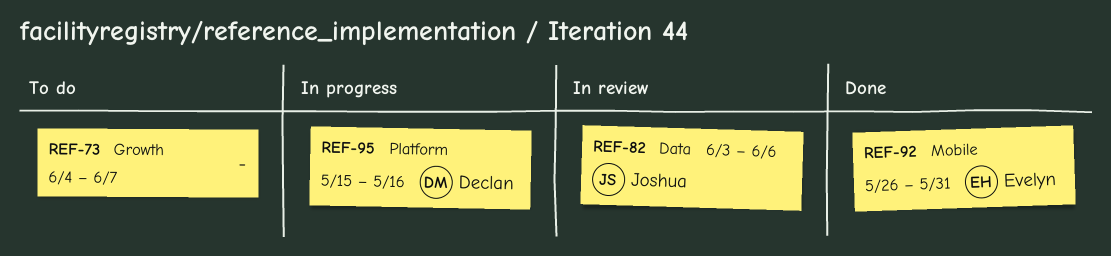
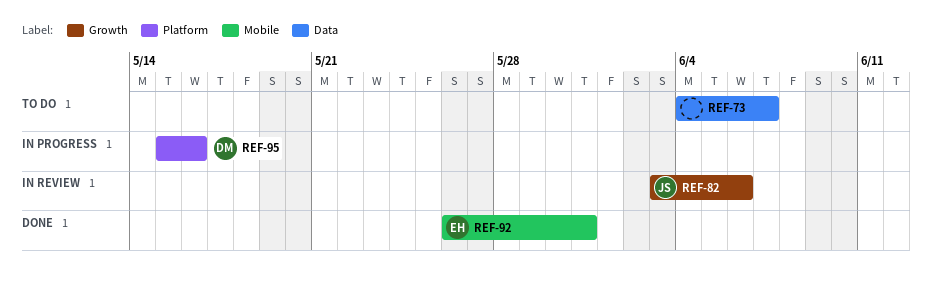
REF-73, label: Growth -> Data
REF-82, label: Data -> Growth

